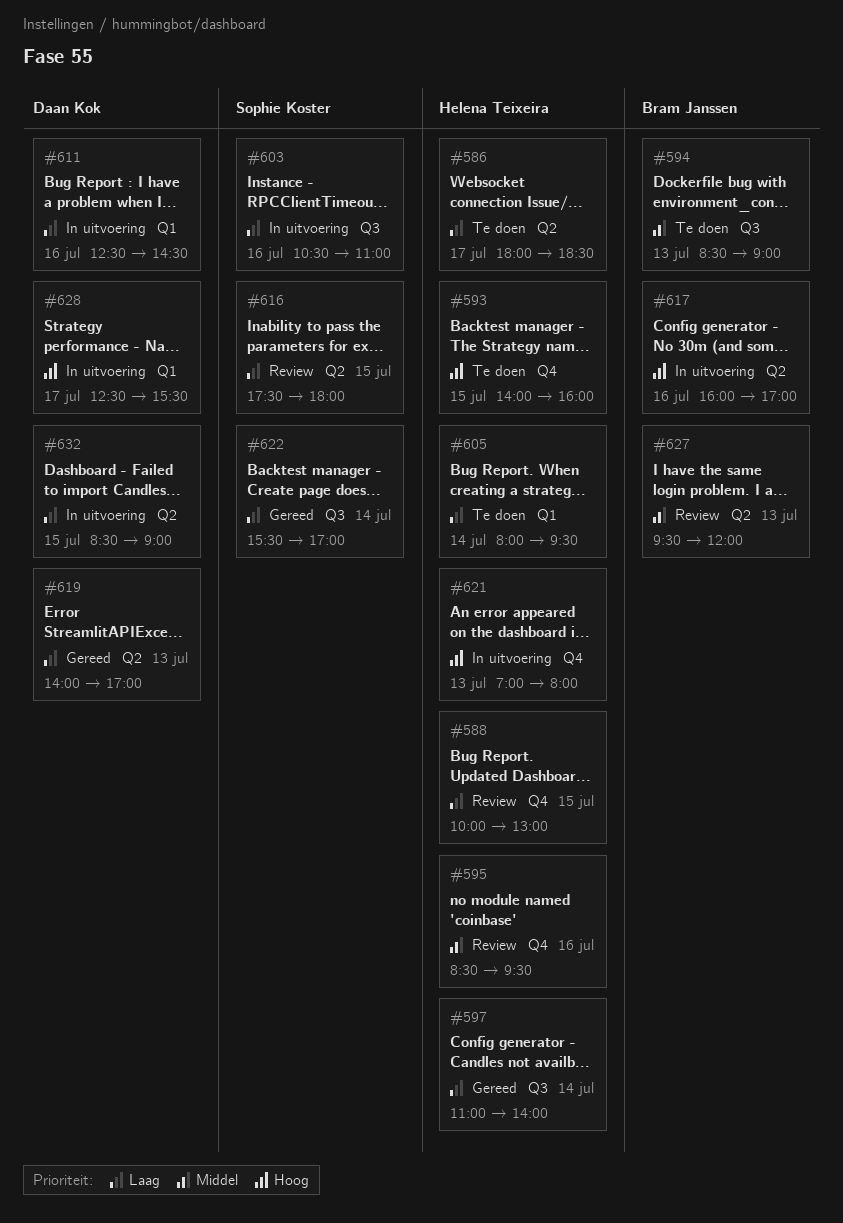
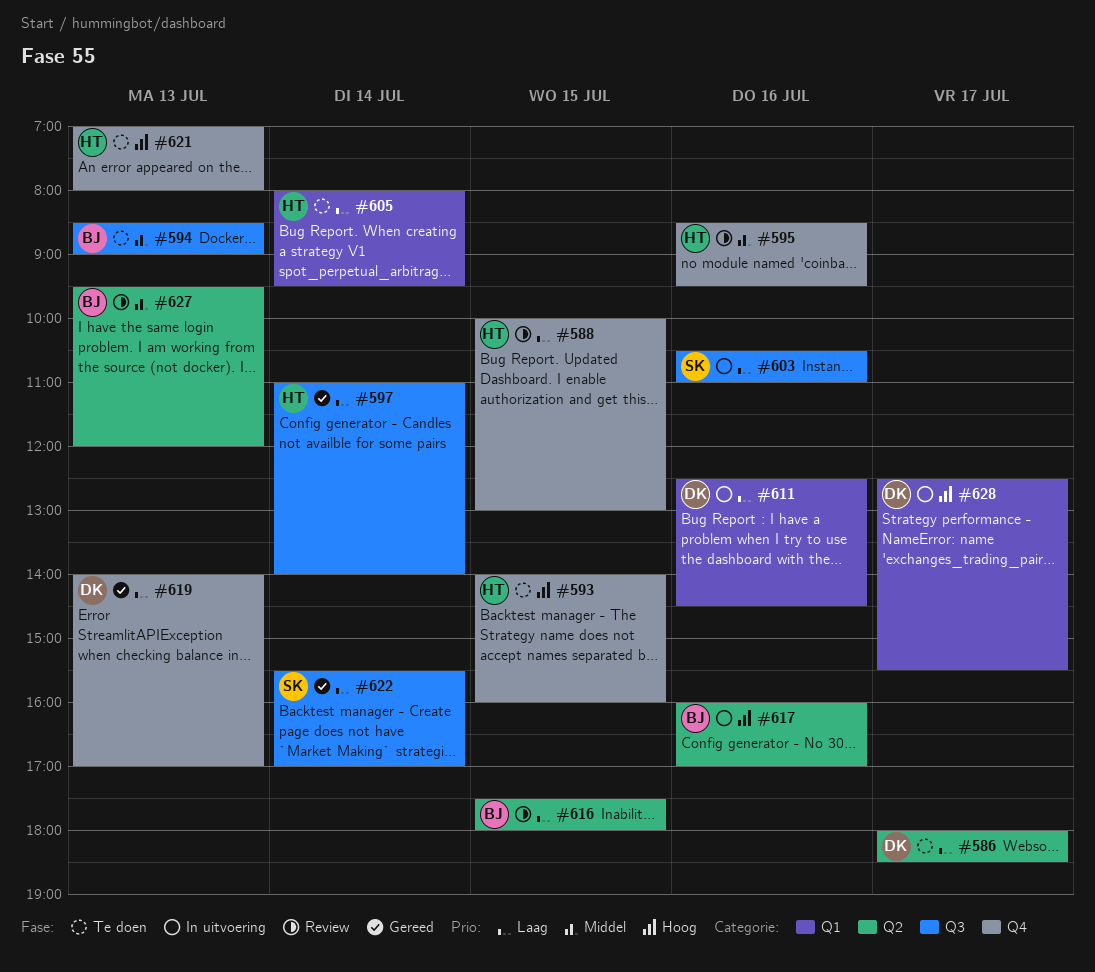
#586, owner: Helena Teixeira -> Daan Kok
#616, owner: Sophie Koster -> Bram Janssen
#619, label: Q2 -> Q4
#621, status: In uitvoering -> Te doen
#632: present -> none

